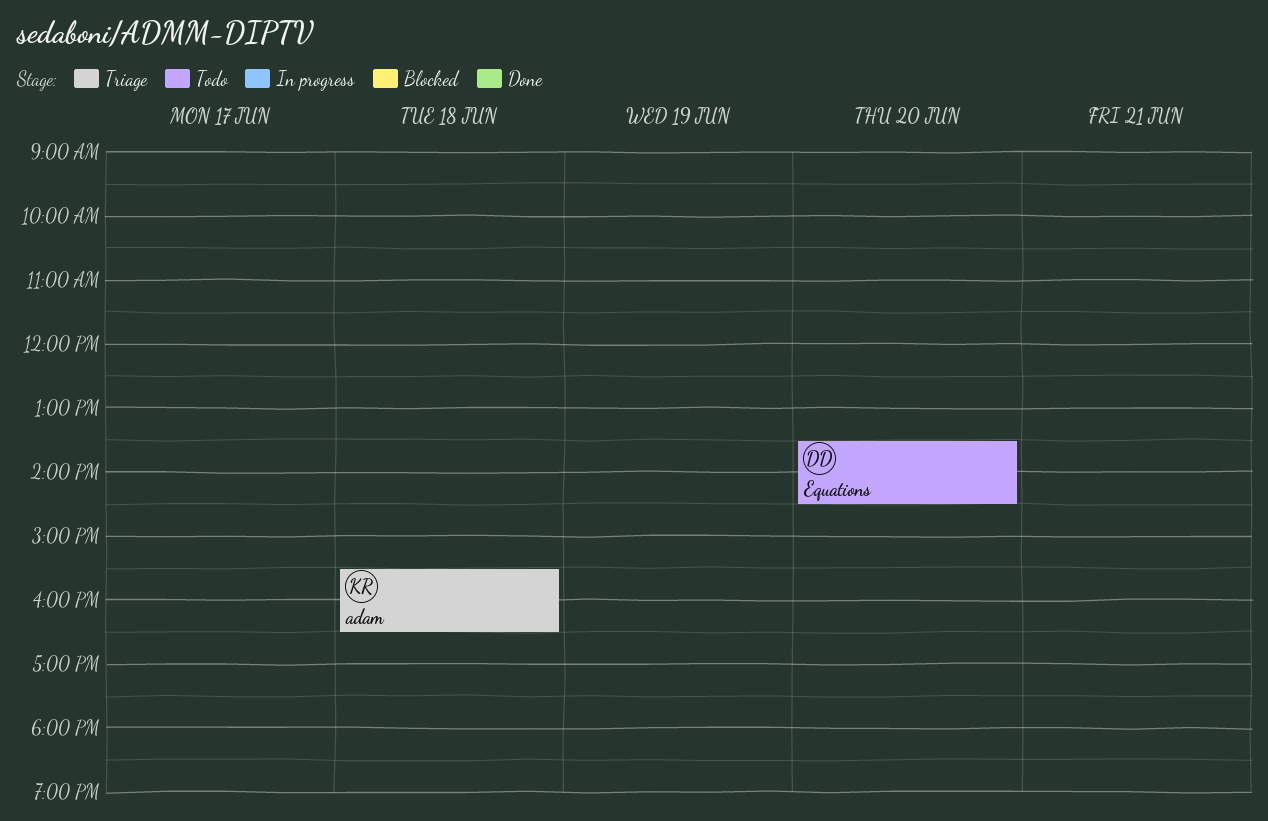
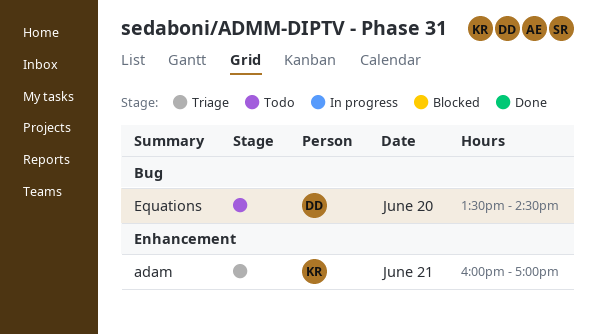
adam, day: Jun 18 -> Jun 21
adam, begins: 15:30 -> 16:00
adam, ends: 16:30 -> 17:00

